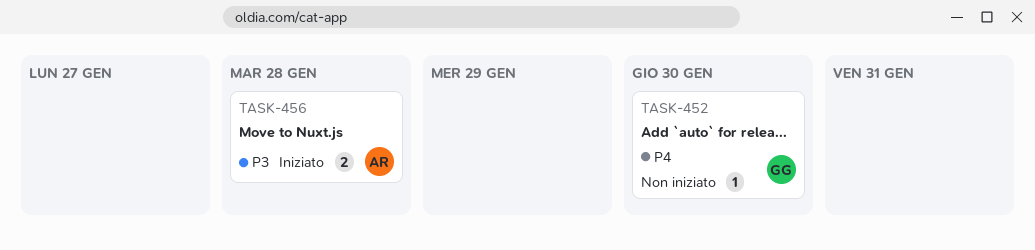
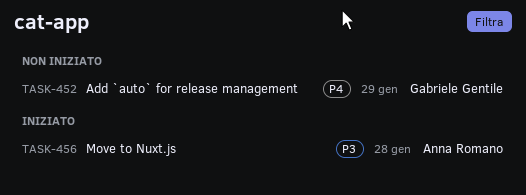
TASK-452, due: Jan 30 -> Jan 29

